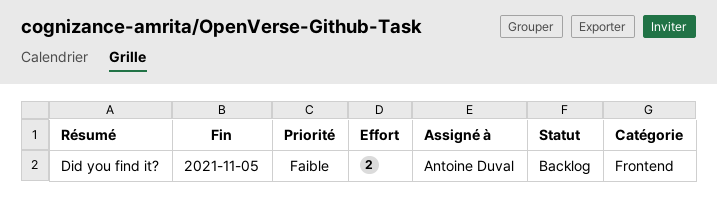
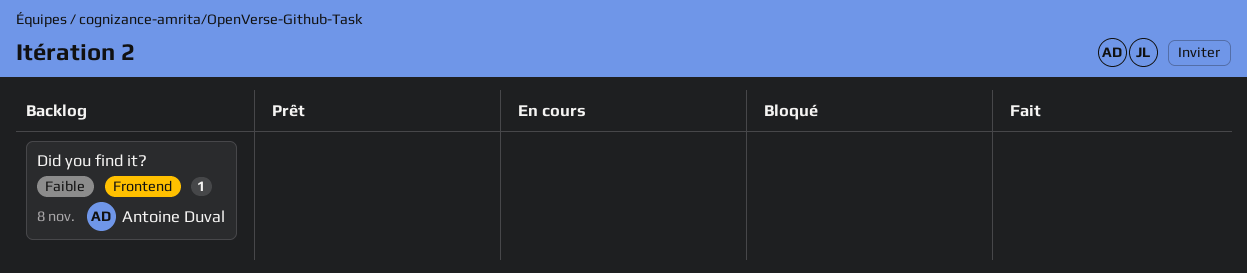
Did you find it?, estimate: 2 -> 1
Did you find it?, due: Nov 5 -> Nov 8

